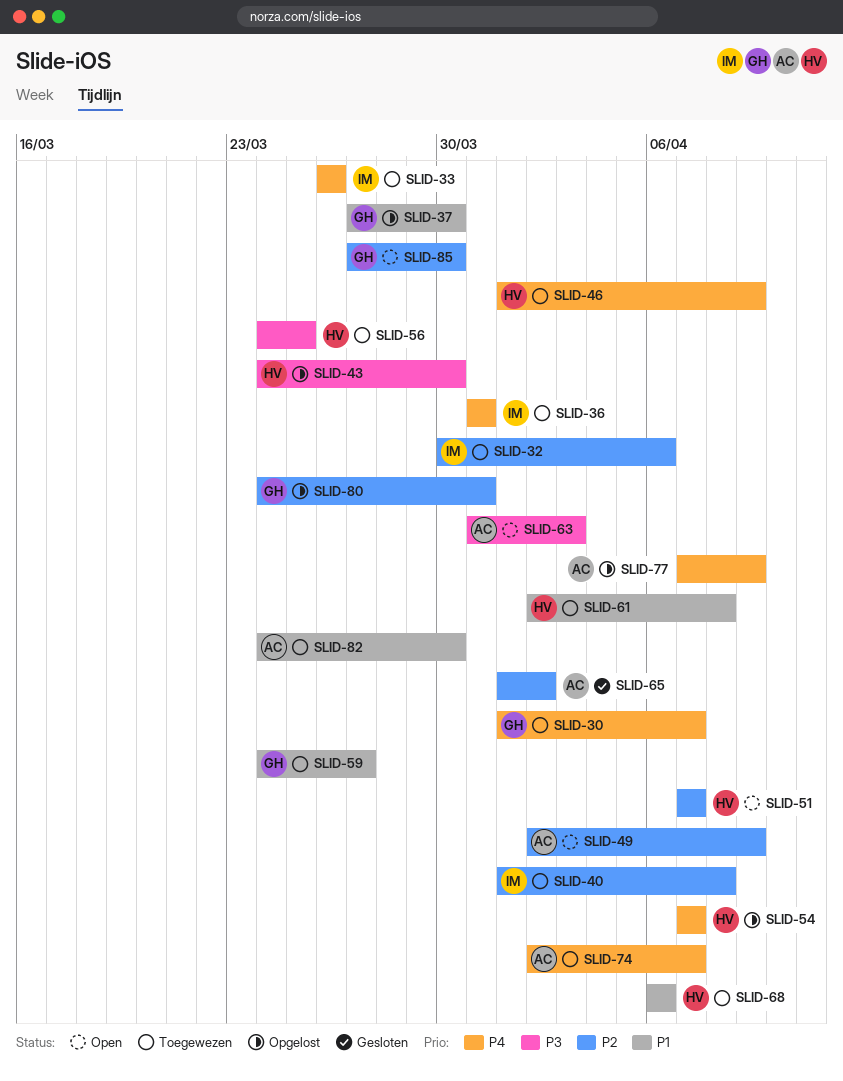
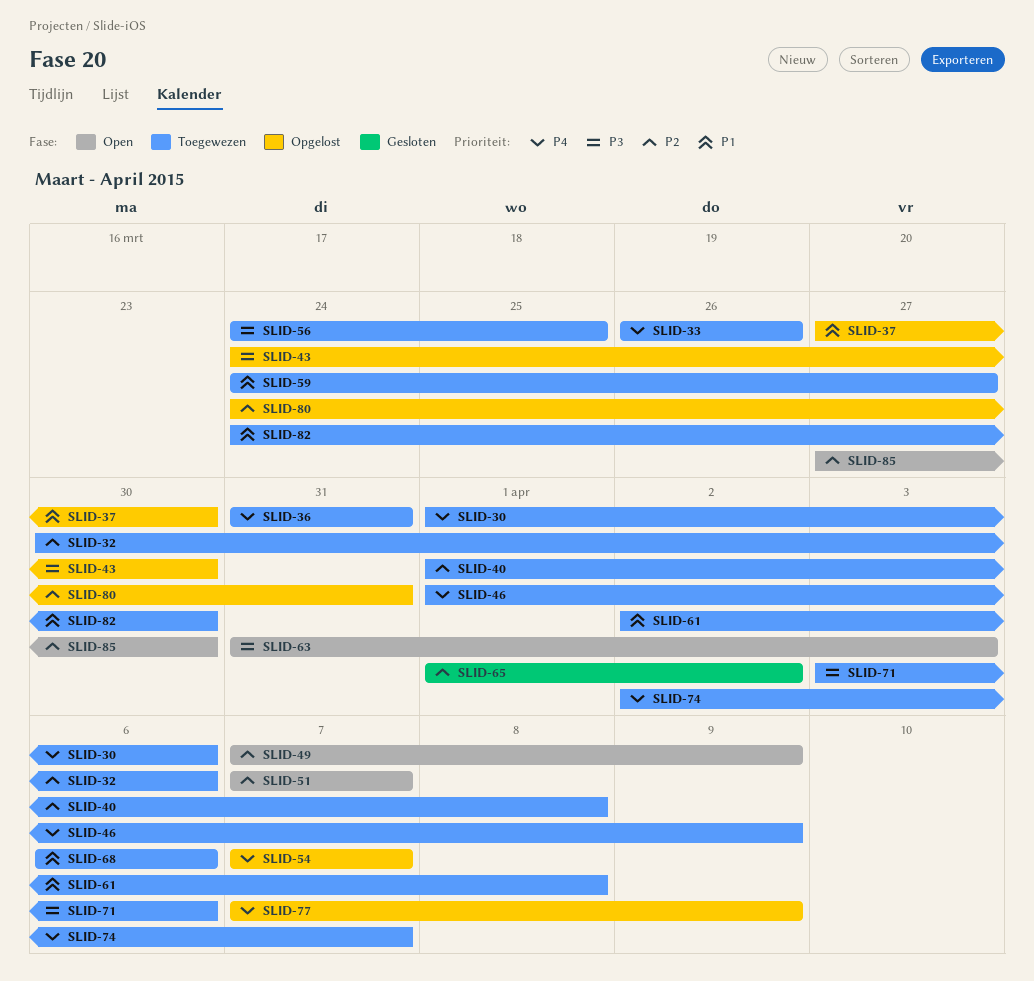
SLID-30, due: Apr 7 -> Apr 6
SLID-49, start: Apr 2 -> Apr 7
SLID-71: none -> present

